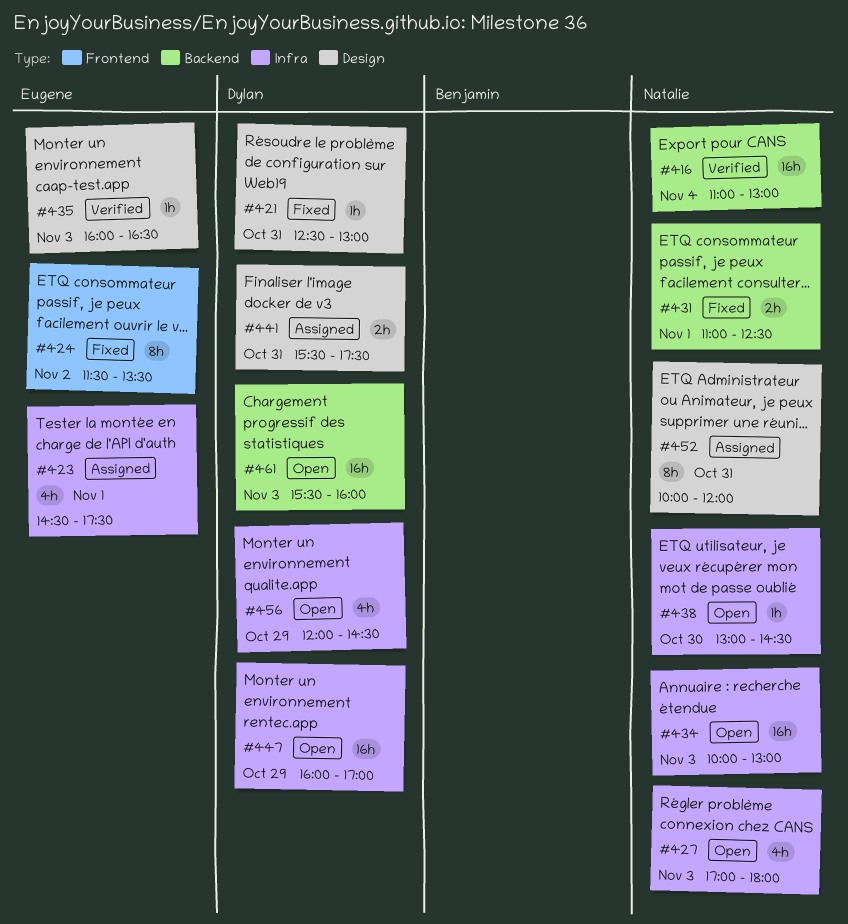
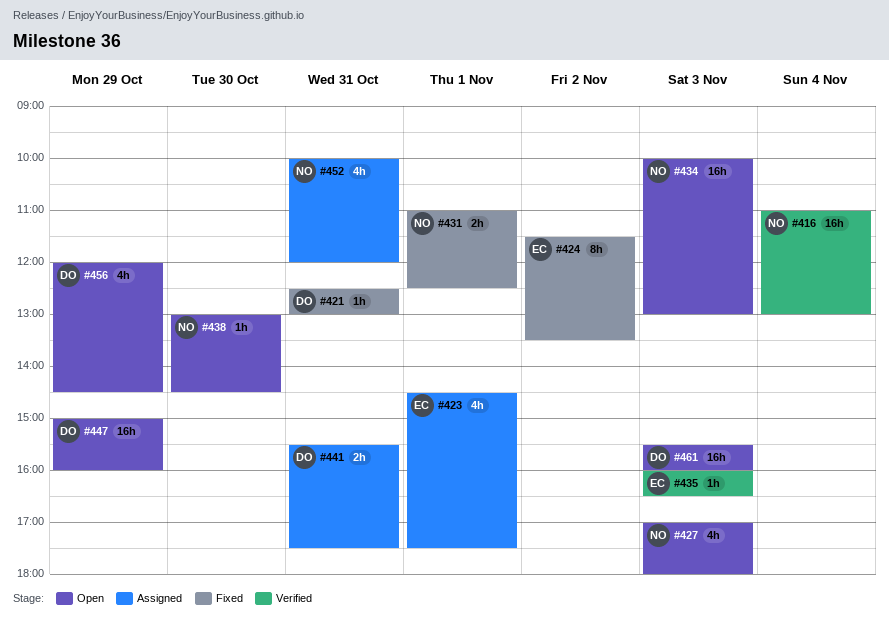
#447, begins: 16:00 -> 15:00
#447, ends: 17:00 -> 16:00
#452, estimate: 8h -> 4h

